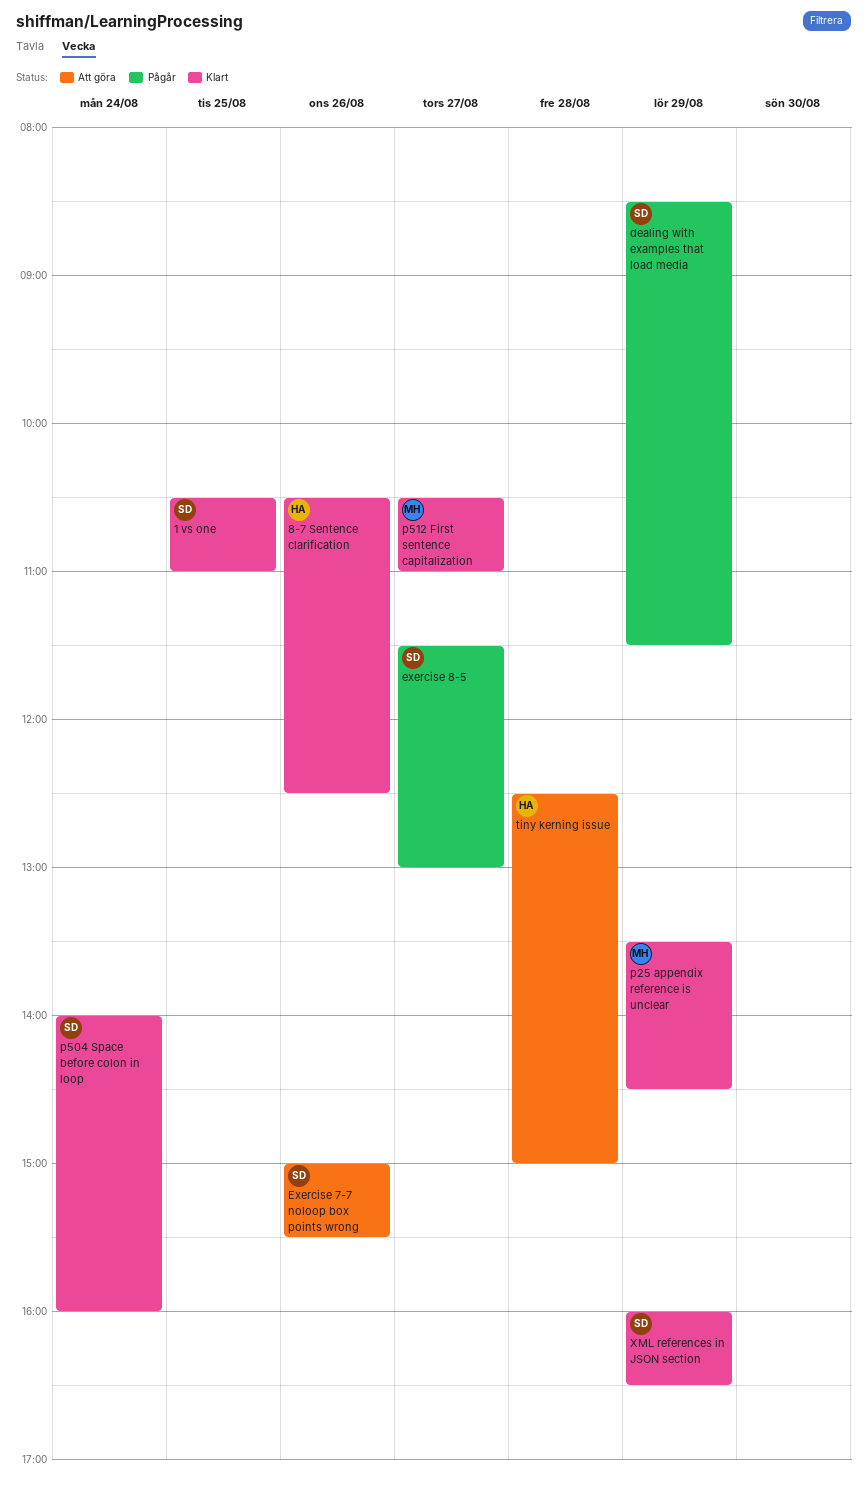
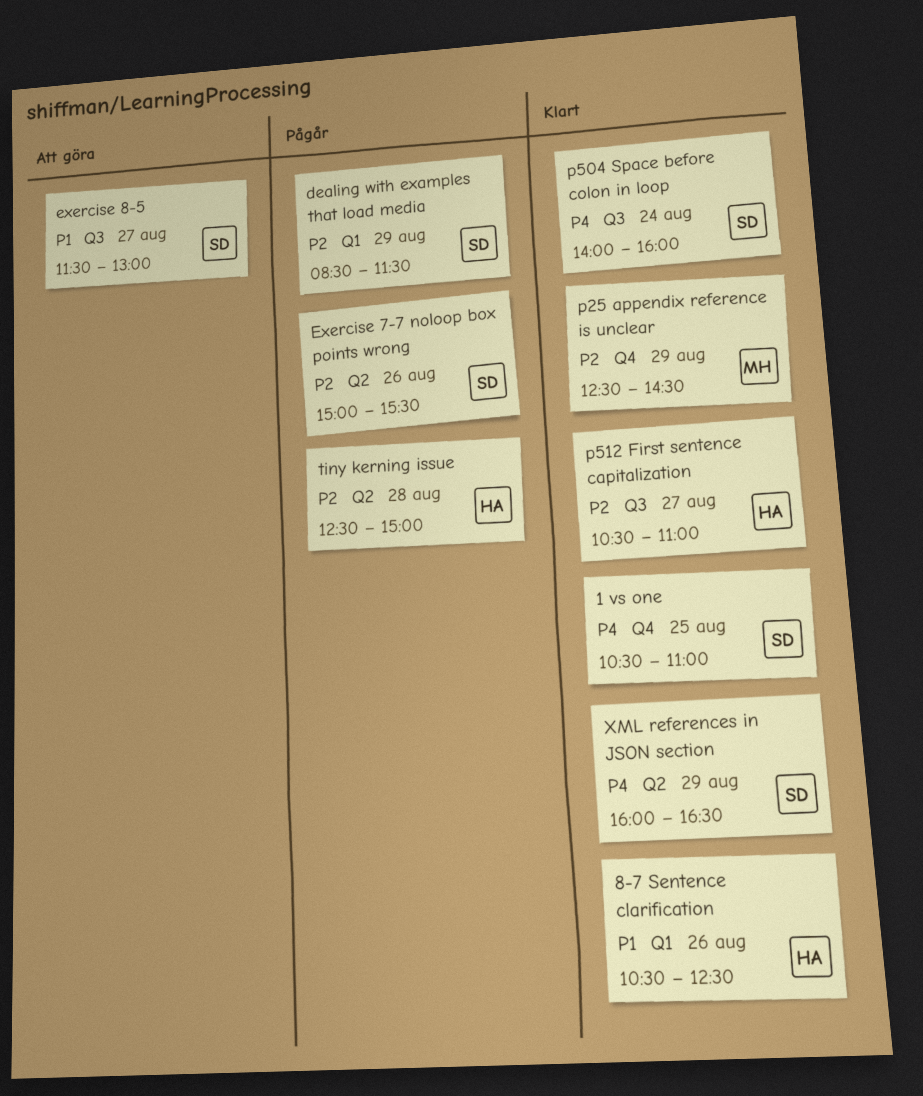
Exercise 7-7 noloop box points wrong, status: Att göra -> Pågår
exercise 8-5, status: Pågår -> Att göra
p25 appendix reference is unclear, begins: 13:30 -> 12:30
p512 First sentence capitalization, owner: MH -> HA
tiny kerning issue, status: Att göra -> Pågår

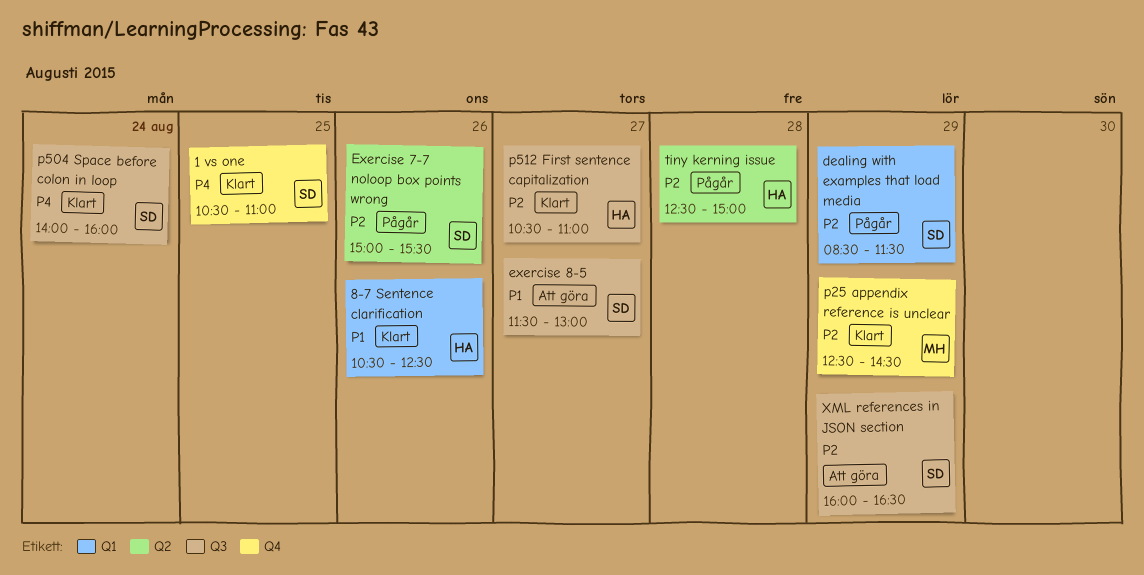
XML references in JSON section, status: Klart -> Att göra
XML references in JSON section, priority: P4 -> P2
XML references in JSON section, label: Q2 -> Q3

